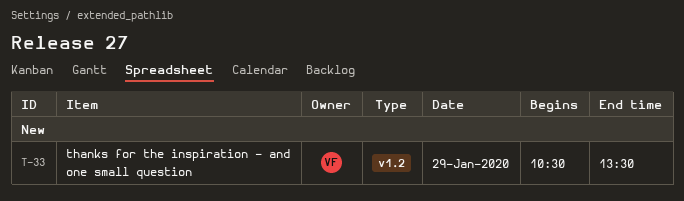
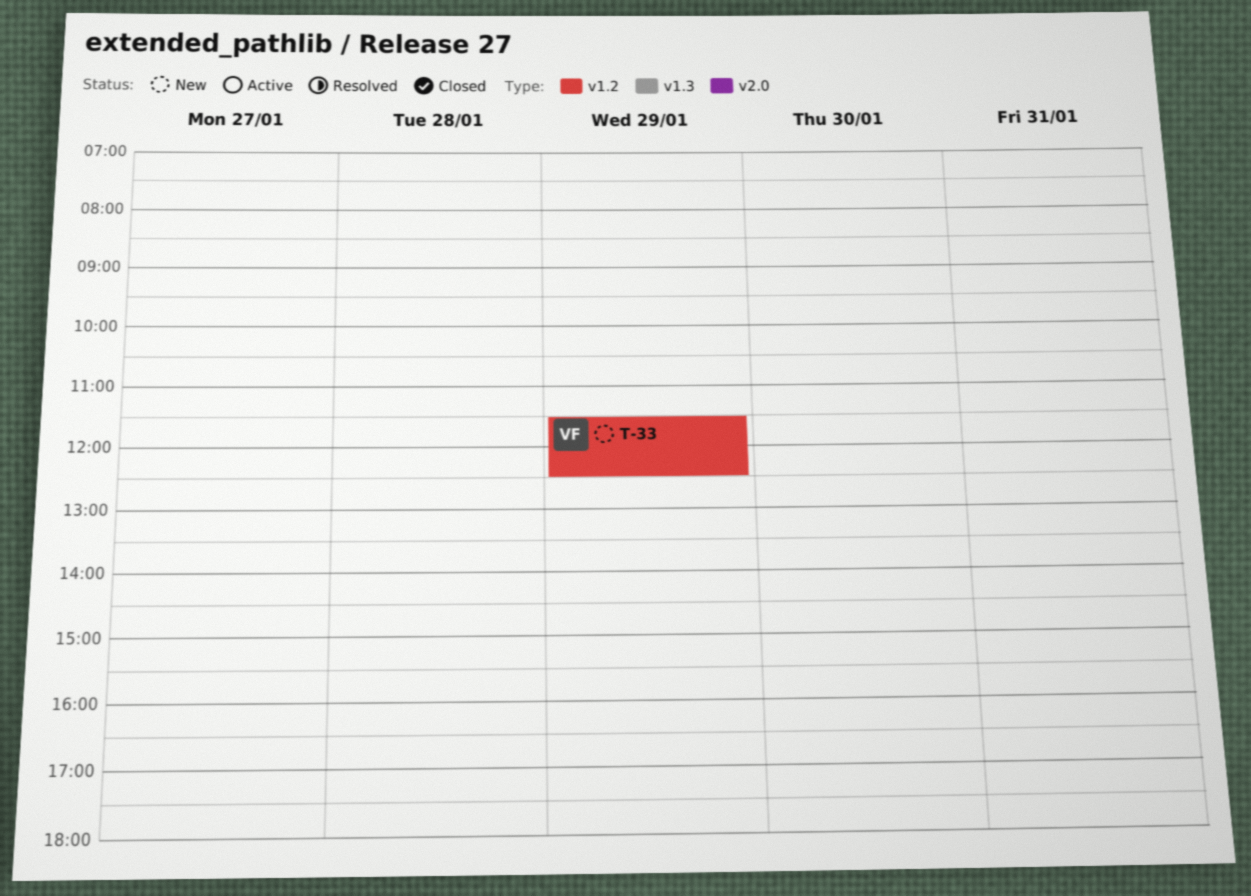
T-33, begins: 10:30 -> 11:30
T-33, ends: 13:30 -> 12:30

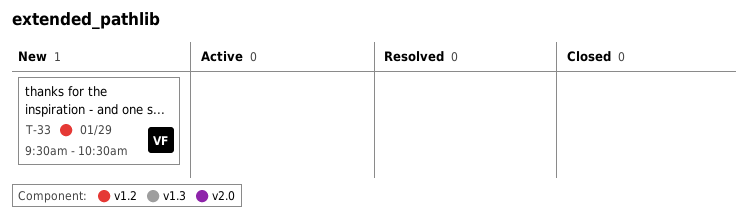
T-33, begins: 11:30 -> 09:30
T-33, ends: 12:30 -> 10:30

